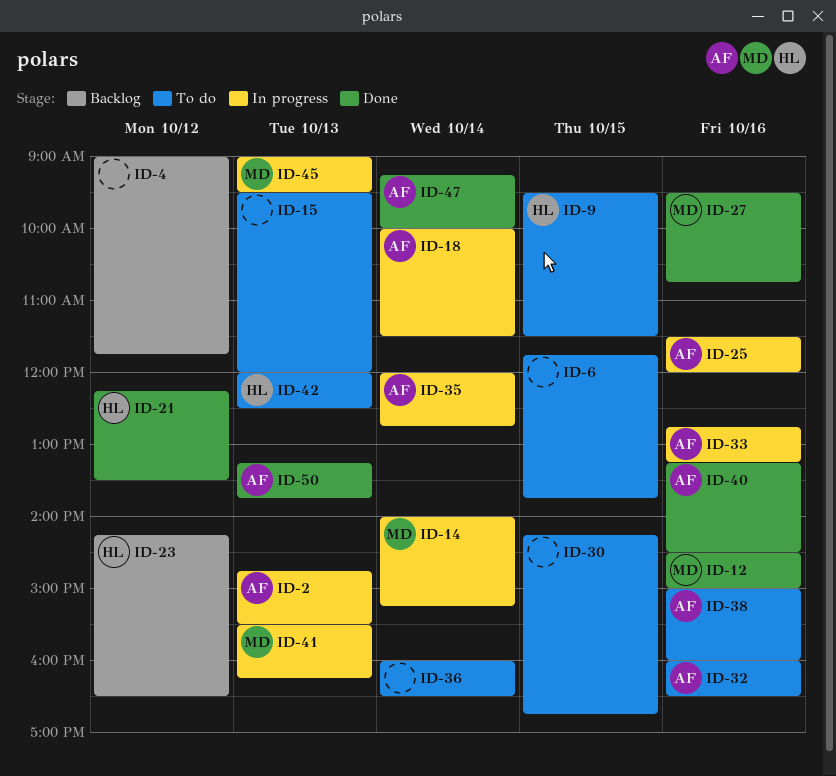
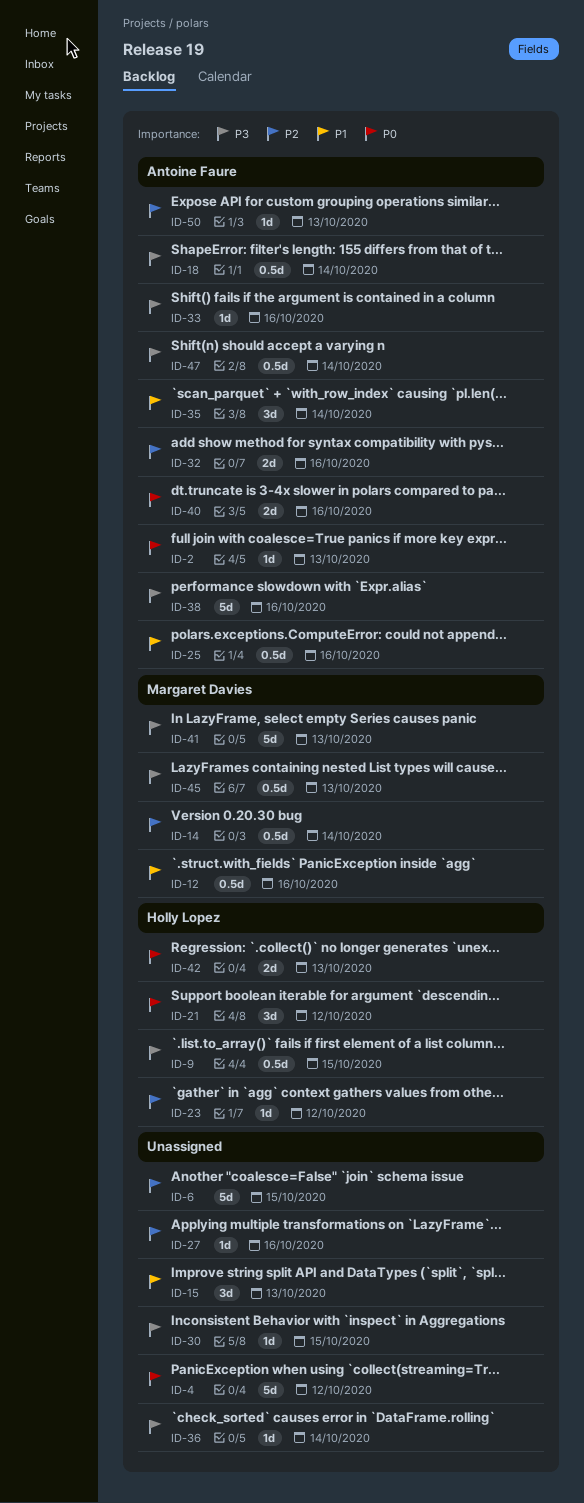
ID-27, owner: Margaret Davies -> none

